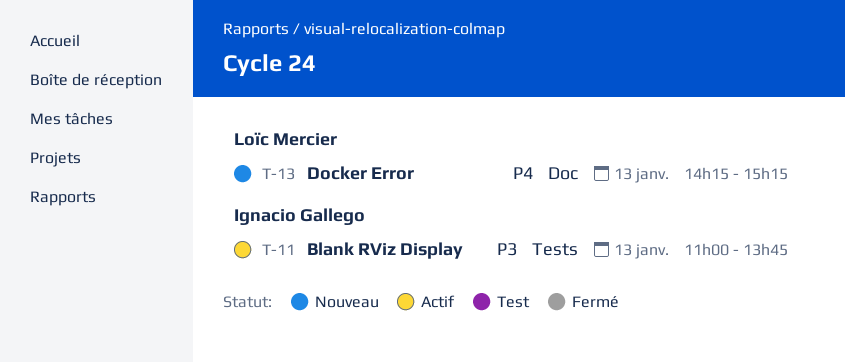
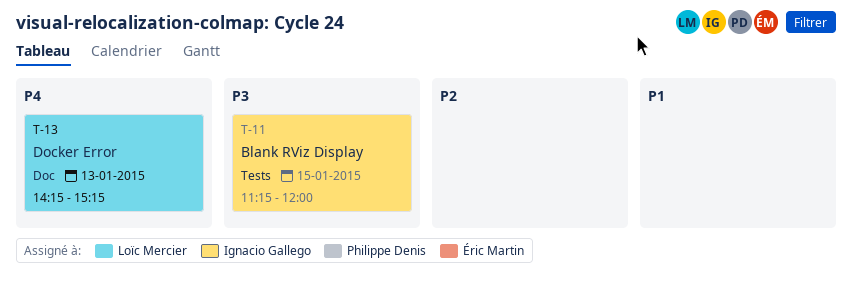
T-11, day: Jan 13 -> Jan 15
T-11, begins: 11:00 -> 11:15
T-11, ends: 13:45 -> 12:00

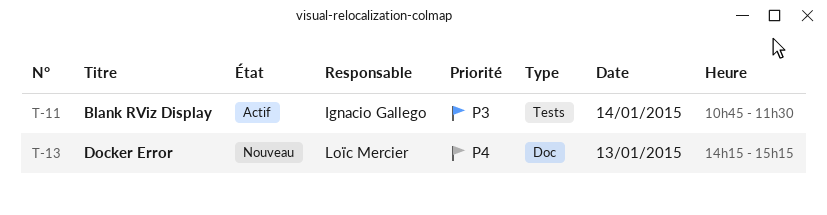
T-11, day: Jan 15 -> Jan 14
T-11, begins: 11:15 -> 10:45
T-11, ends: 12:00 -> 11:30

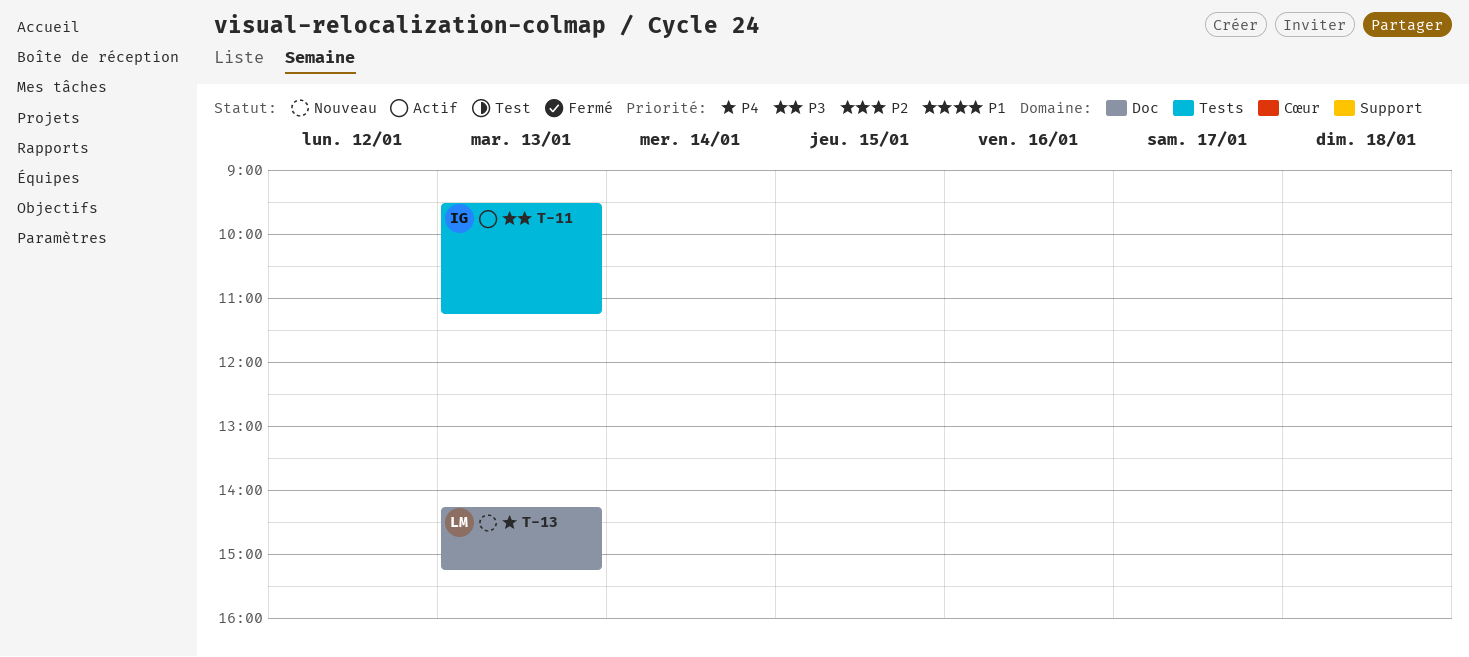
T-11, day: Jan 14 -> Jan 13
T-11, begins: 10:45 -> 09:30
T-11, ends: 11:30 -> 11:15

